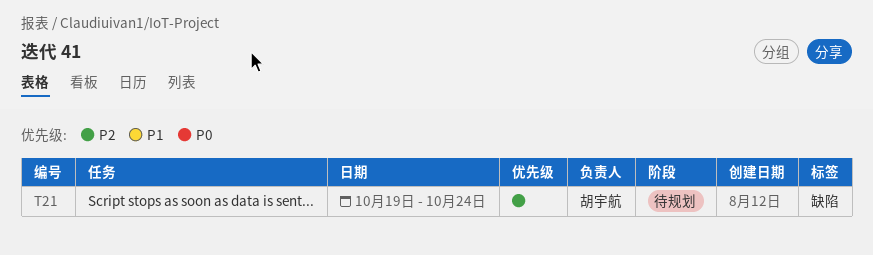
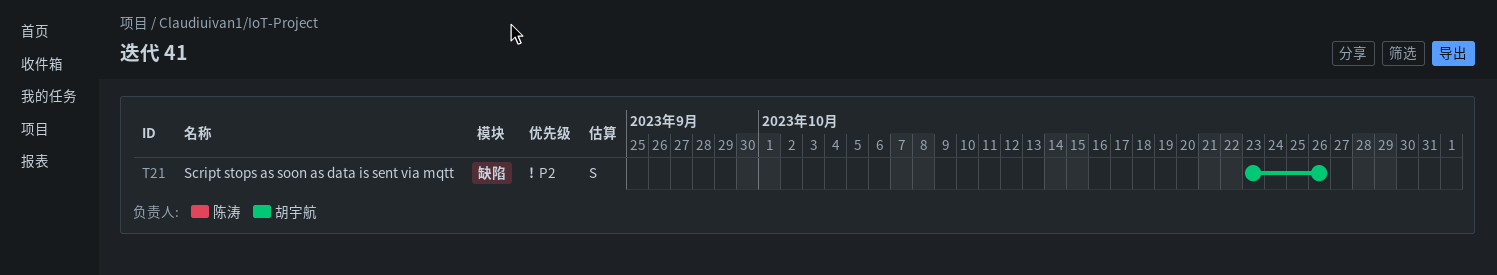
T21, start: Oct 19 -> Oct 23
T21, due: Oct 24 -> Oct 26

